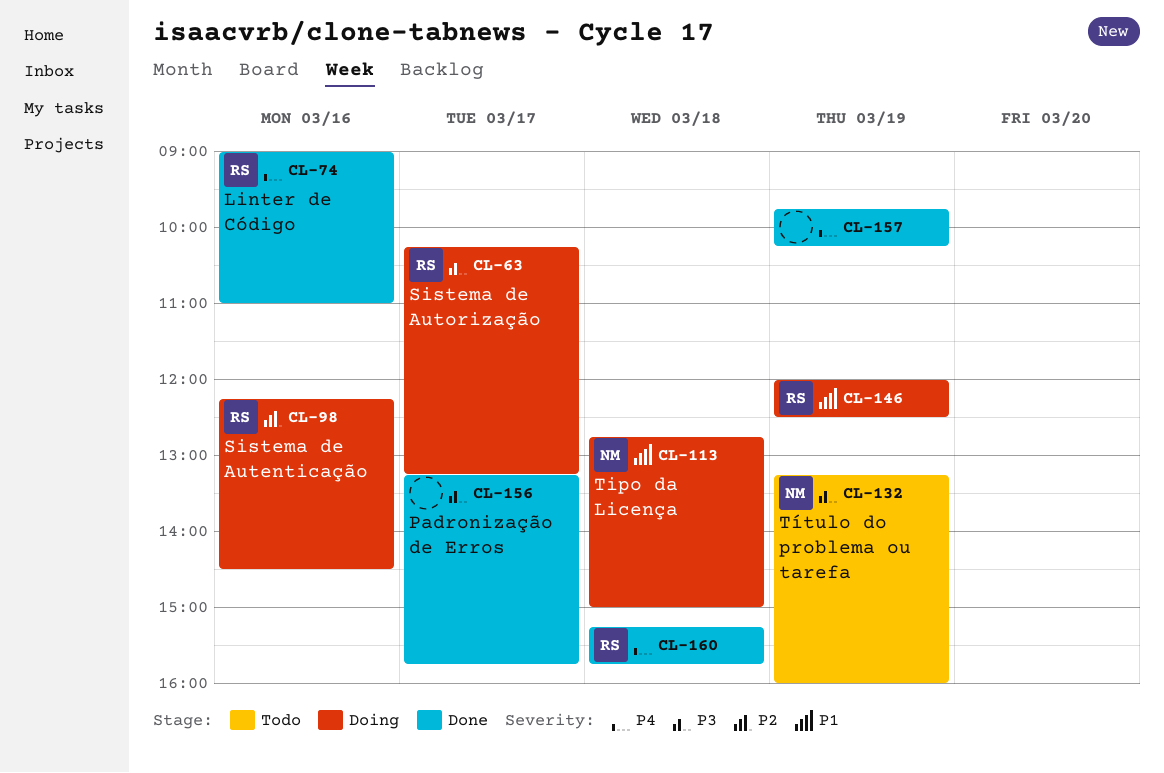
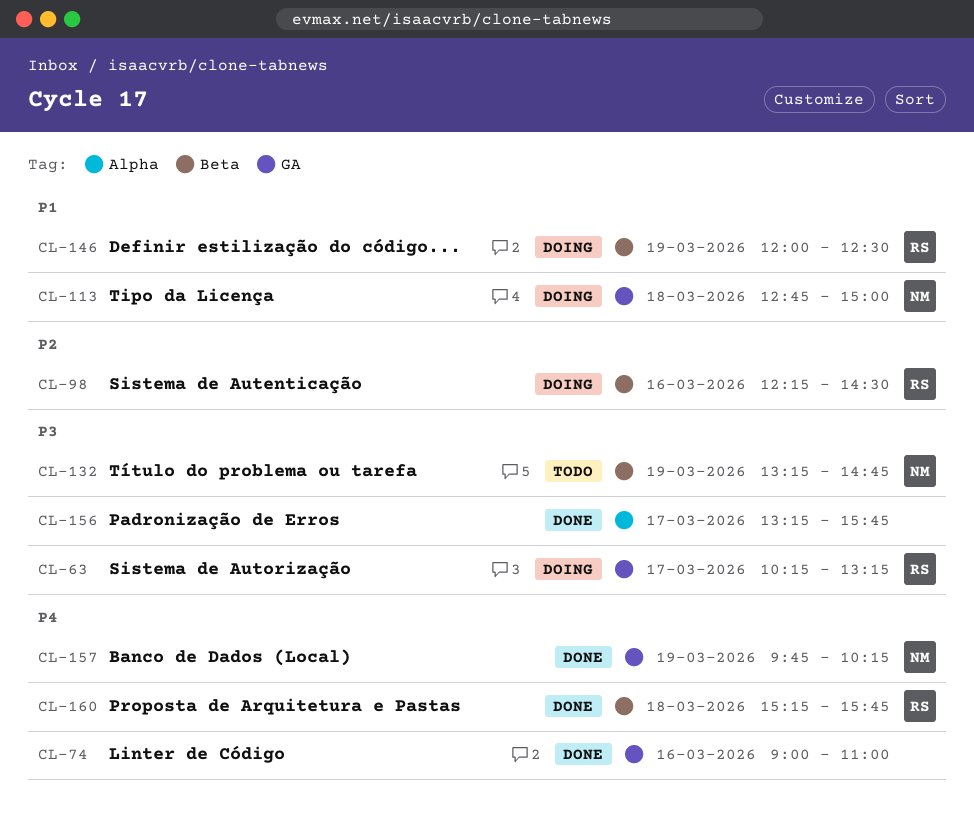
CL-74, owner: RS -> none
CL-132, ends: 16:00 -> 14:45
CL-157, owner: none -> NM

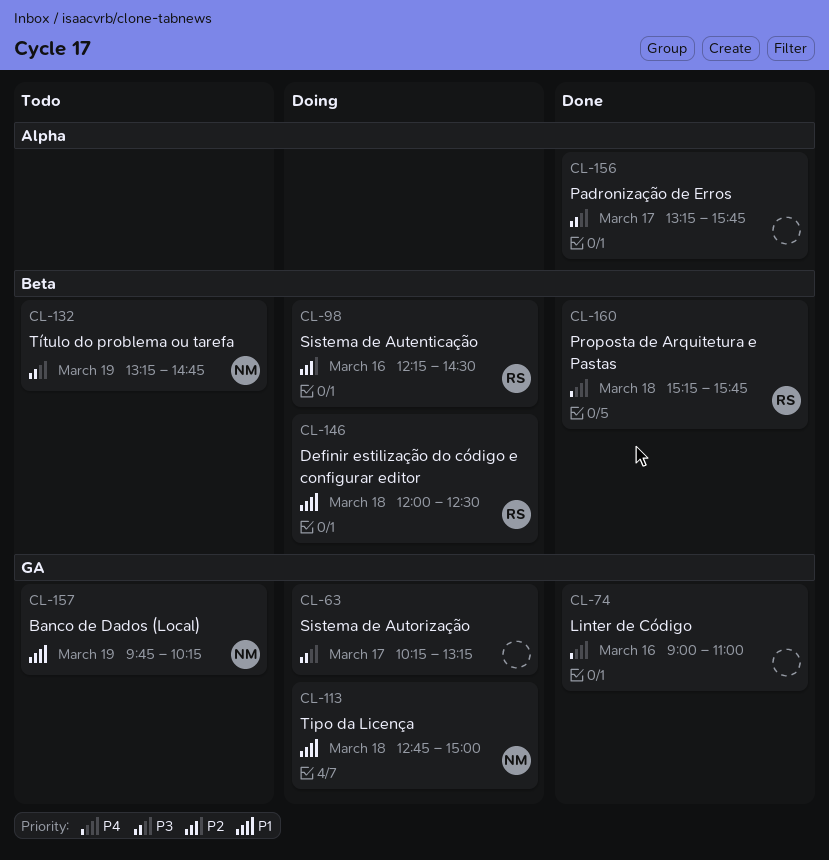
CL-63, owner: RS -> none
CL-146, day: Mar 19 -> Mar 18
CL-157, status: Done -> Todo
CL-157, priority: P4 -> P1

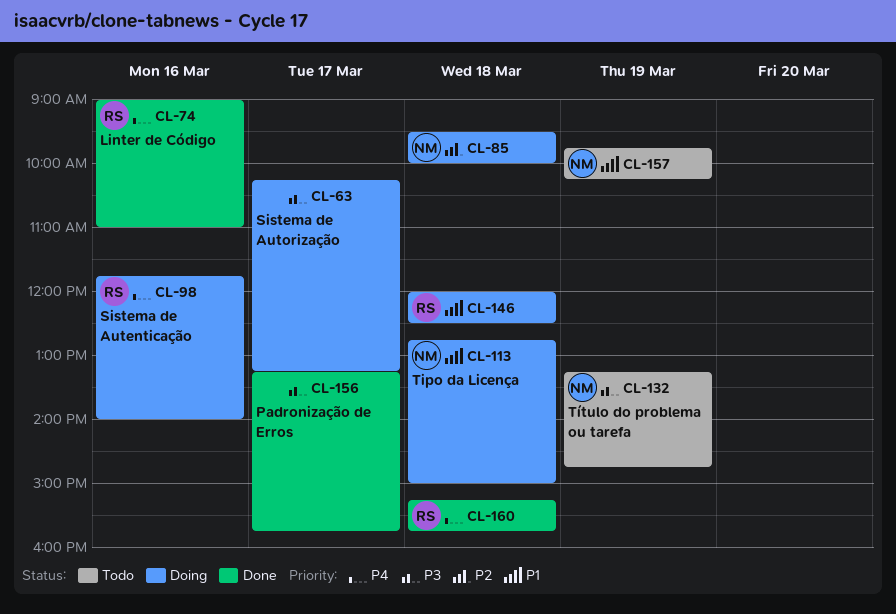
CL-74, owner: none -> RS
CL-85: none -> present
CL-98, priority: P2 -> P4
CL-98, begins: 12:15 -> 11:45
CL-98, ends: 14:30 -> 14:00

